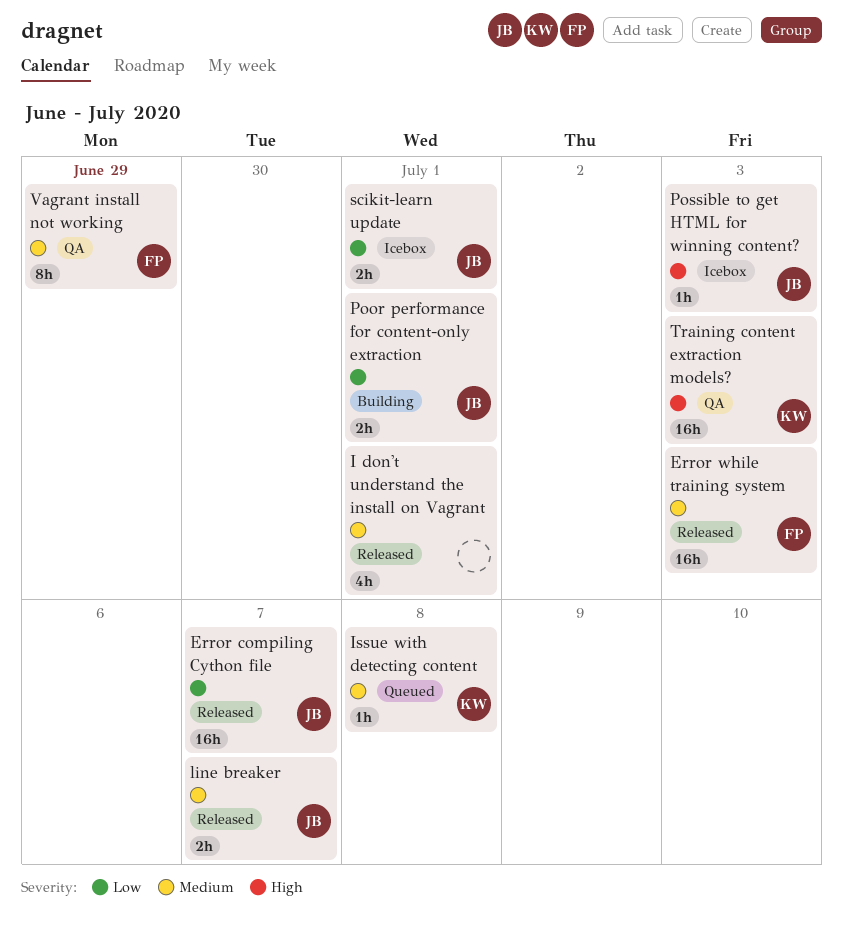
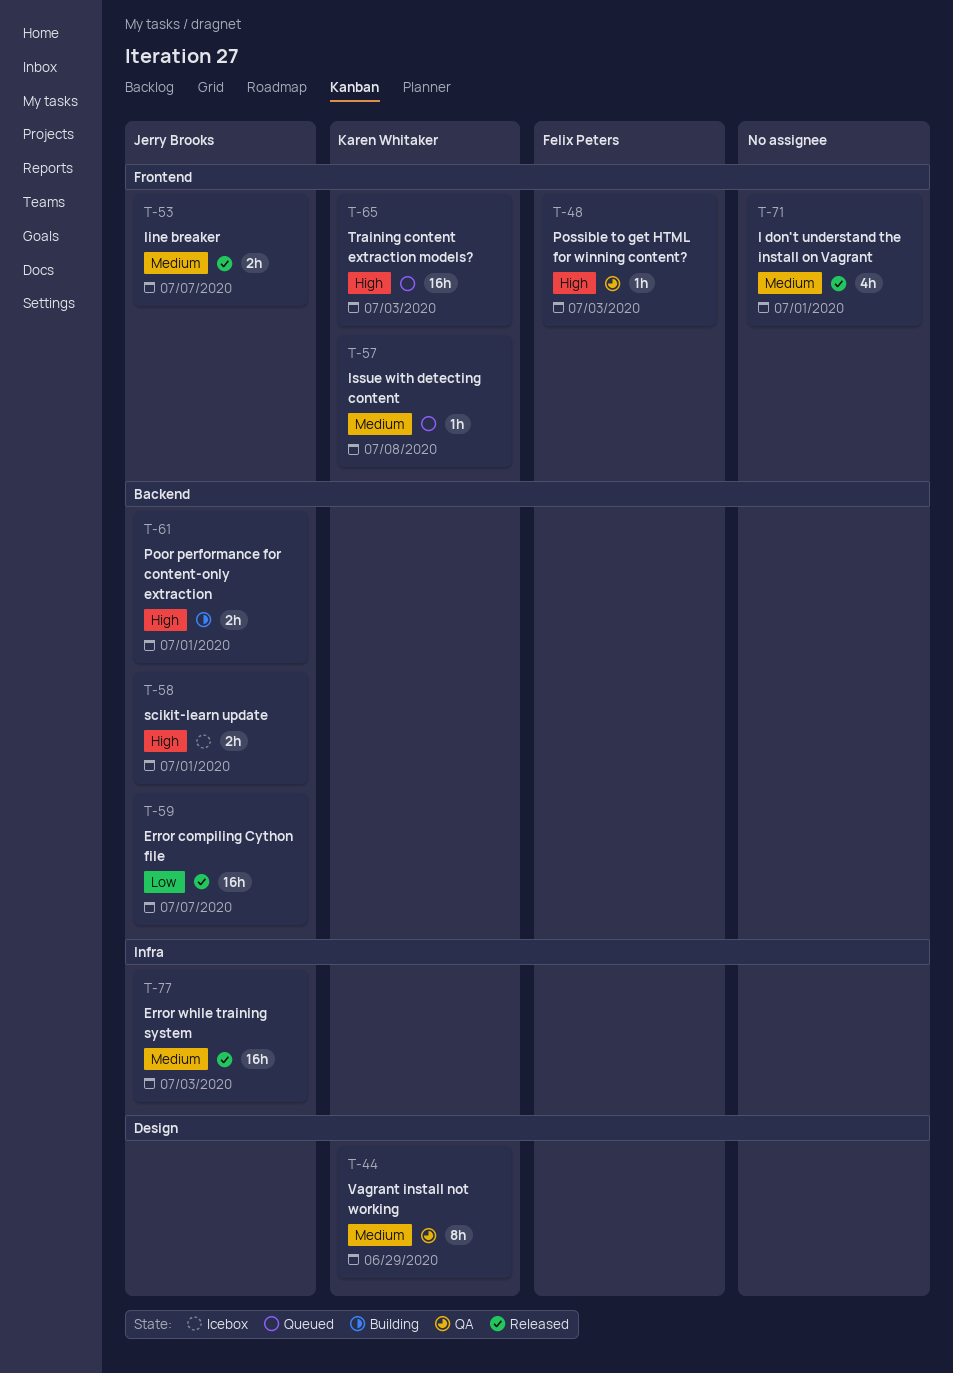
Error while training system, owner: Felix Peters -> Jerry Brooks
Poor performance for content-only extraction, priority: Low -> High
Possible to get HTML for winning content?, status: Icebox -> QA
Possible to get HTML for winning content?, owner: Jerry Brooks -> Felix Peters
scikit-learn update, priority: Low -> High
Training content extraction models?, status: QA -> Queued
Vagrant install not working, owner: Felix Peters -> Karen Whitaker

